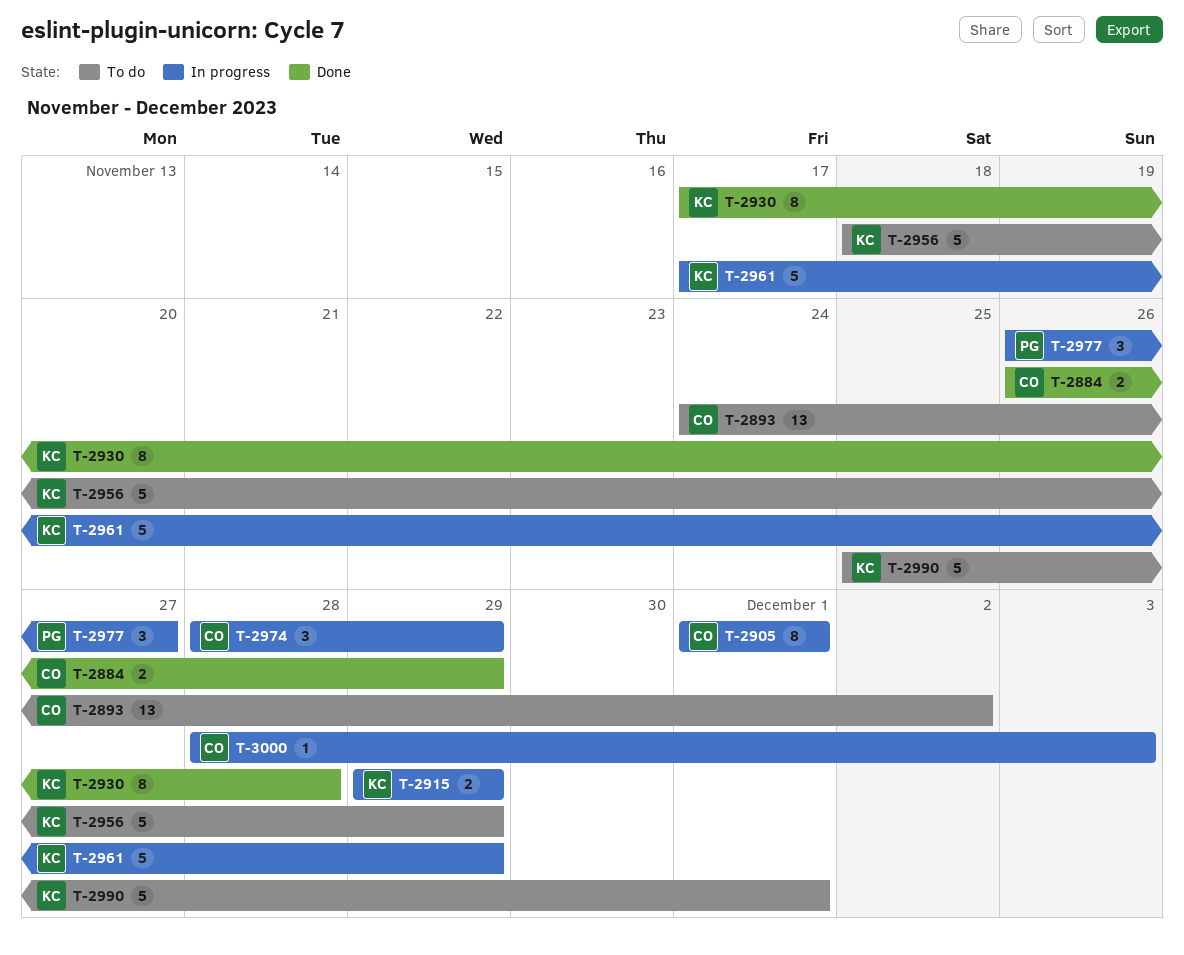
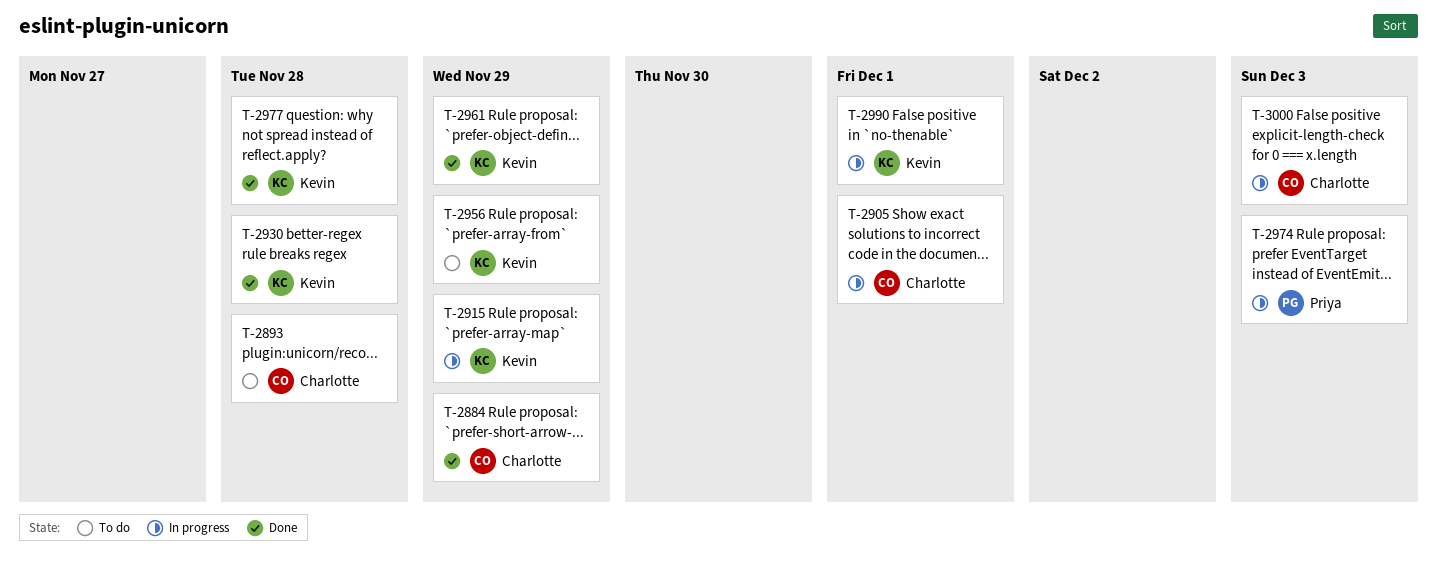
T-2893, due: Dec 2 -> Nov 28
T-2961, status: In progress -> Done
T-2974, owner: Charlotte -> Priya
T-2974, due: Nov 29 -> Dec 3
T-2977, status: In progress -> Done
T-2977, owner: Priya -> Kevin
T-2977, due: Nov 27 -> Nov 28
T-2990, status: To do -> In progress

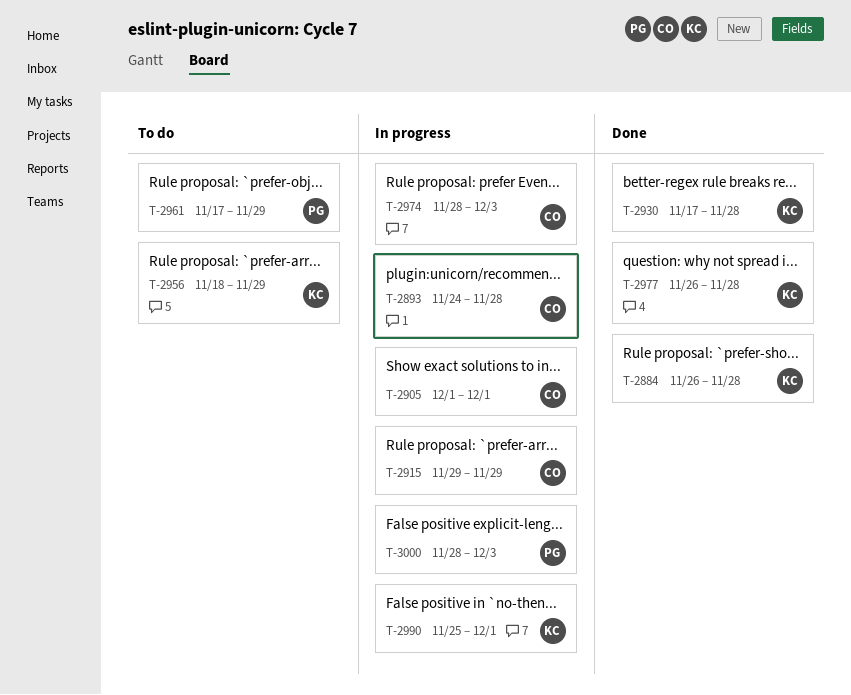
T-2884, owner: Charlotte -> Kevin
T-2884, due: Nov 29 -> Nov 28
T-2893, status: To do -> In progress
T-2915, owner: Kevin -> Charlotte
T-2961, status: Done -> To do
T-2961, owner: Kevin -> Priya
T-2974, owner: Priya -> Charlotte
T-3000, owner: Charlotte -> Priya

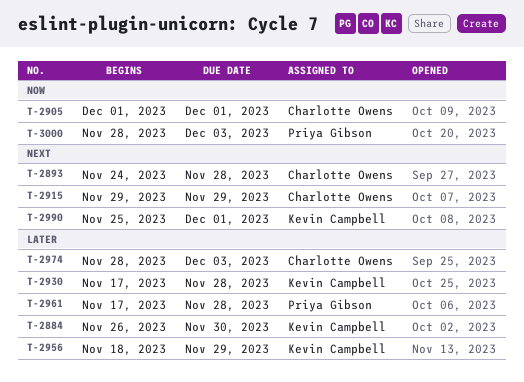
T-2884, due: Nov 28 -> Nov 30
T-2961, due: Nov 29 -> Nov 28
T-2977: present -> none

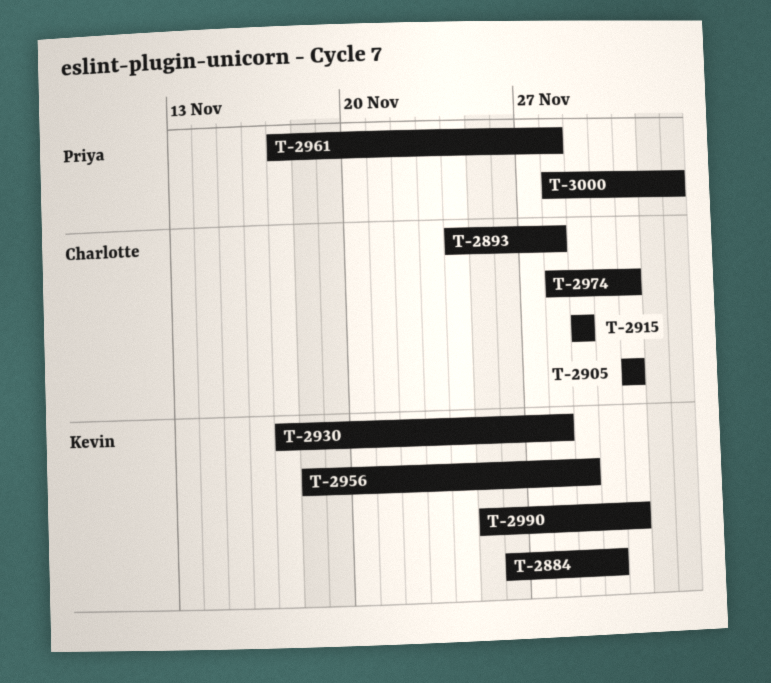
T-2974, due: Dec 3 -> Dec 1

